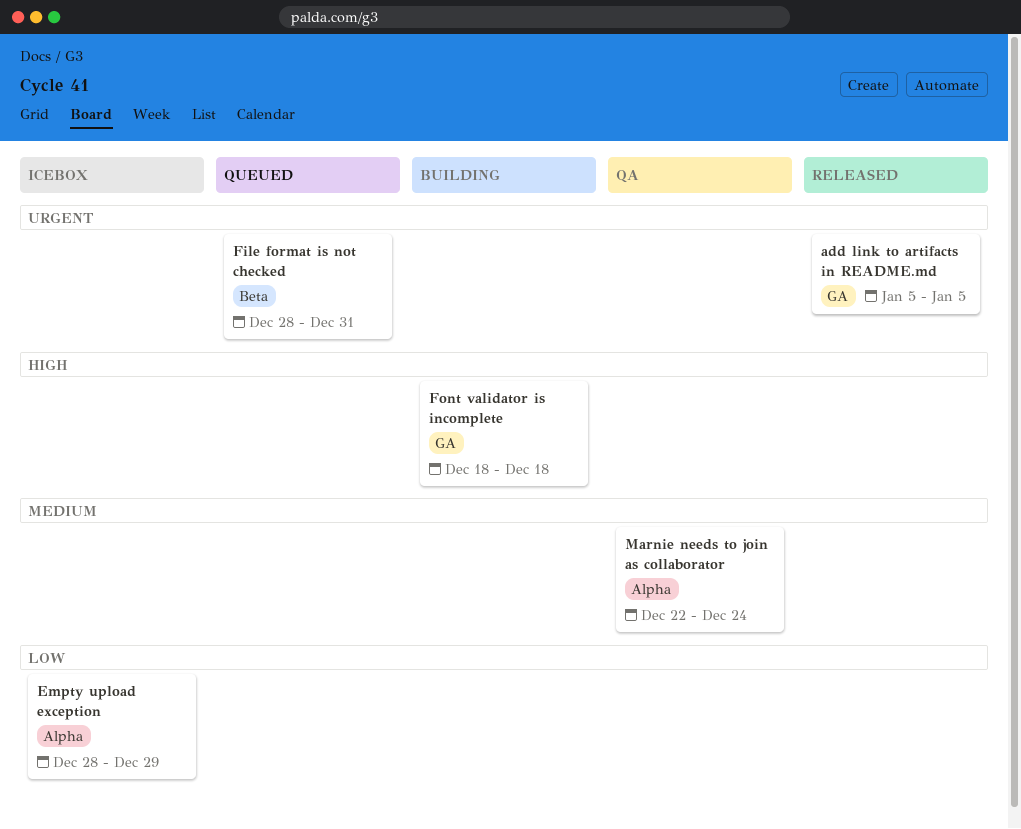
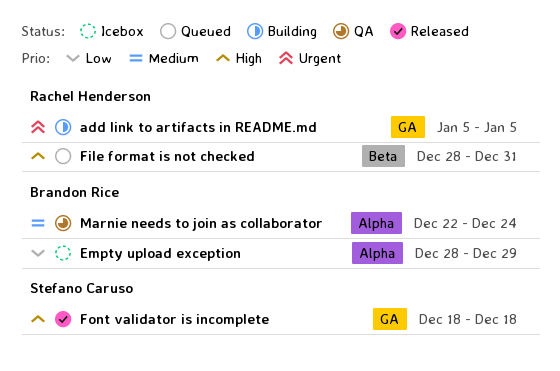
add link to artifacts in README.md, status: Released -> Building
File format is not checked, priority: Urgent -> High
Font validator is incomplete, status: Building -> Released

